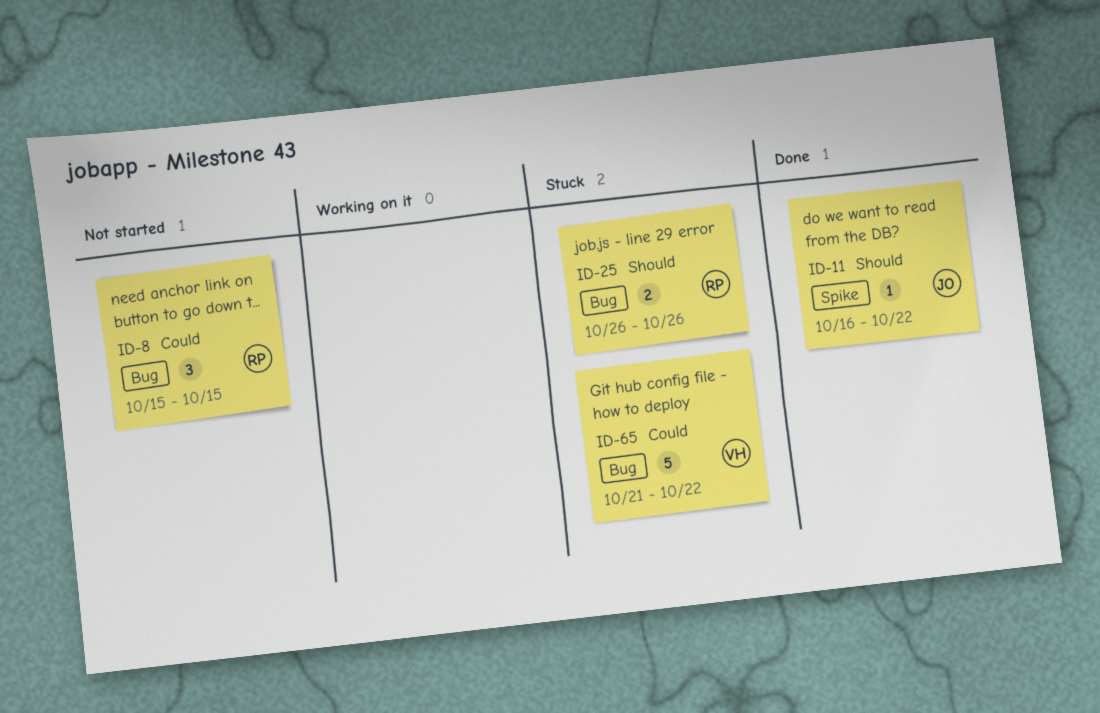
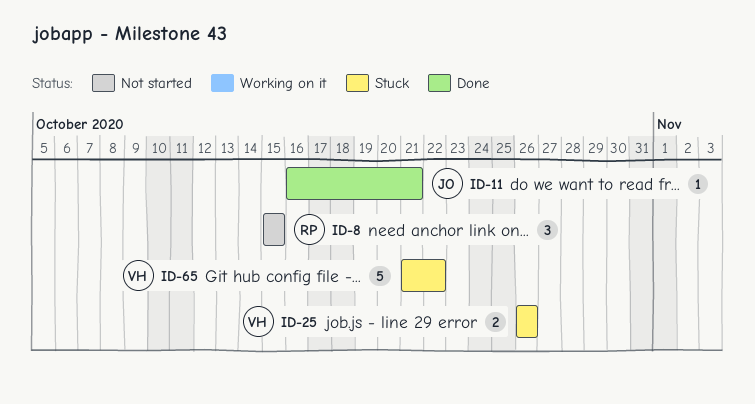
ID-11, due: Oct 22 -> Oct 21
ID-25, owner: RP -> VH

